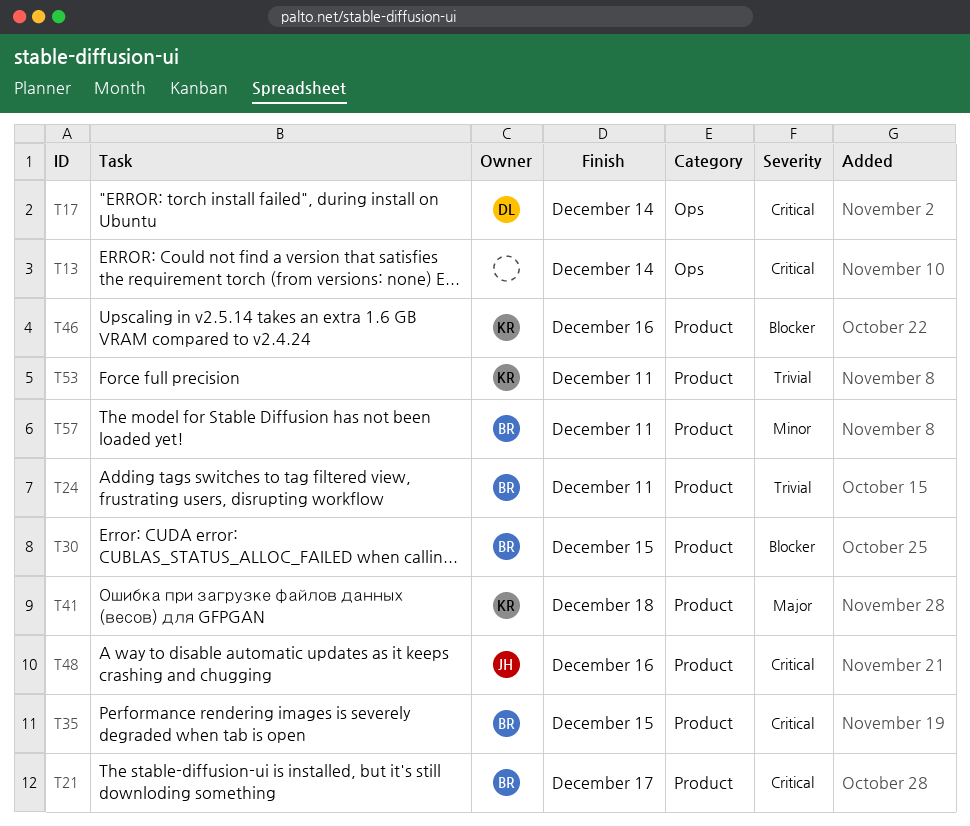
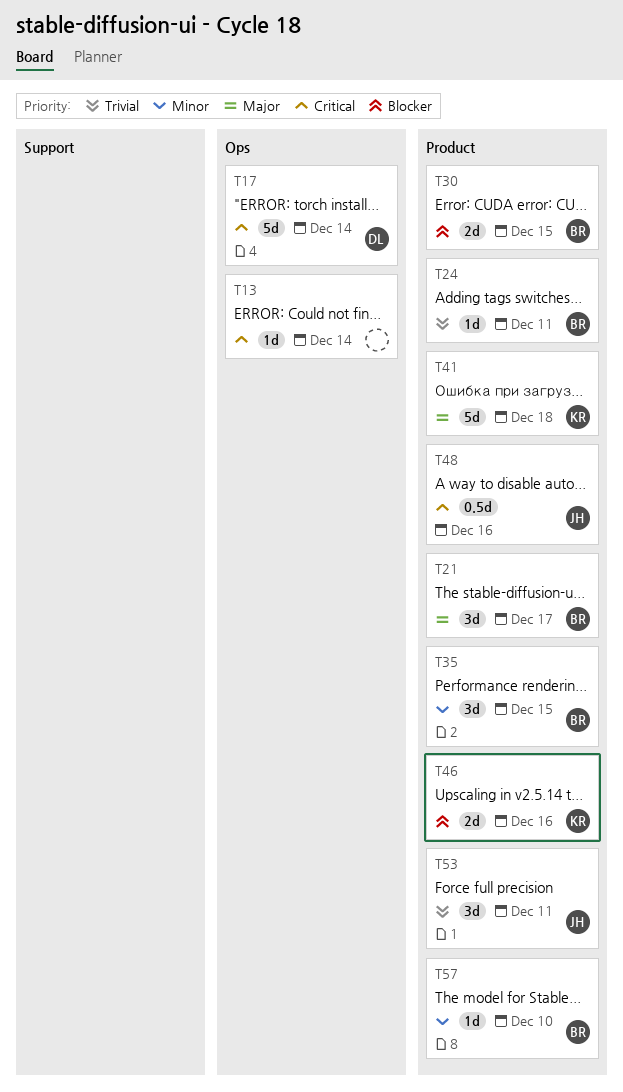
T21, priority: Critical -> Major
T35, priority: Critical -> Minor
T53, owner: KR -> JH
T57, due: Dec 11 -> Dec 10

